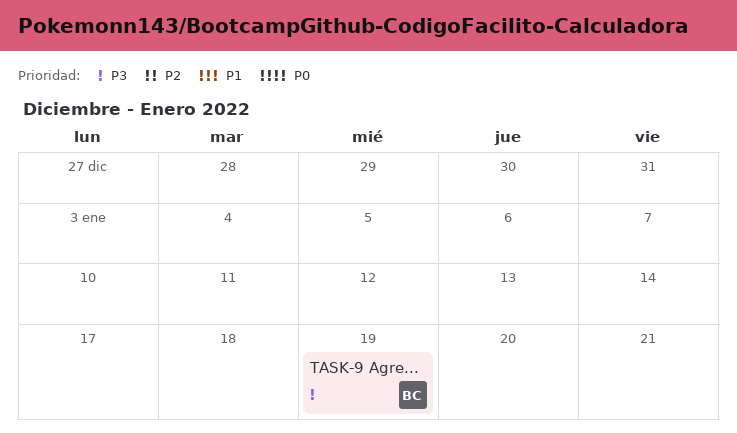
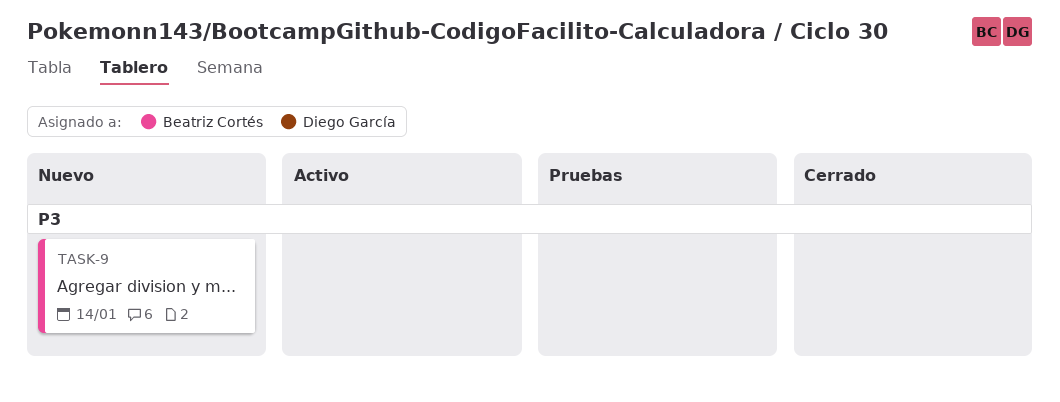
TASK-9, due: Jan 19 -> Jan 14

